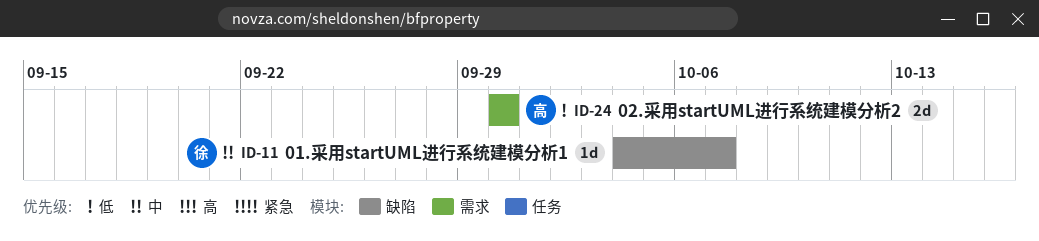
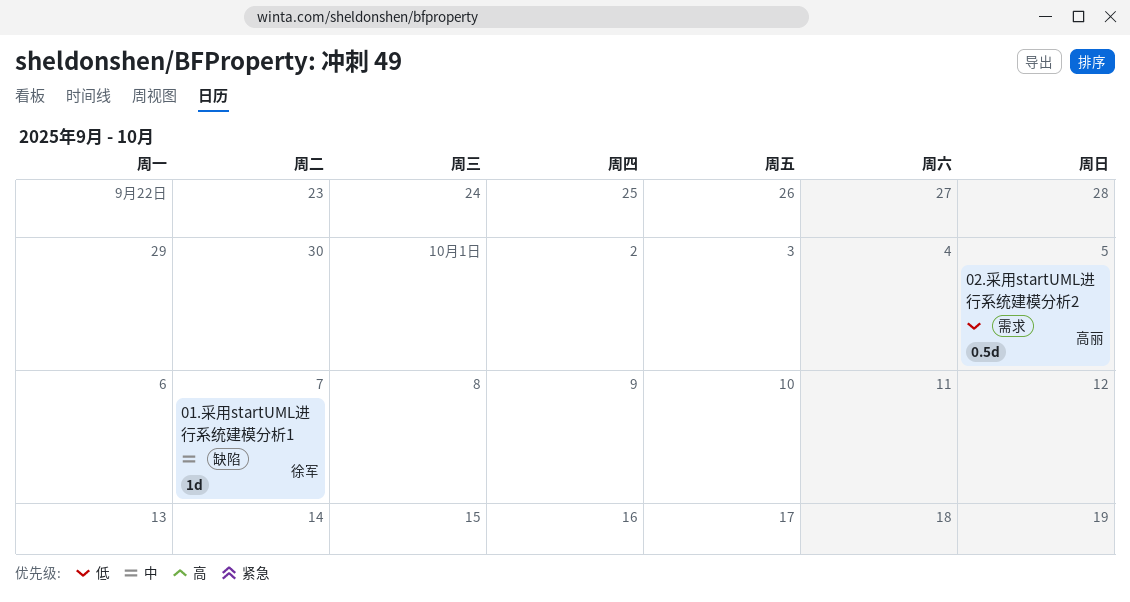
02.采用startUML进行系统建模分析2, estimate: 2d -> 0.5d
02.采用startUML进行系统建模分析2, due: Sep 30 -> Oct 5

